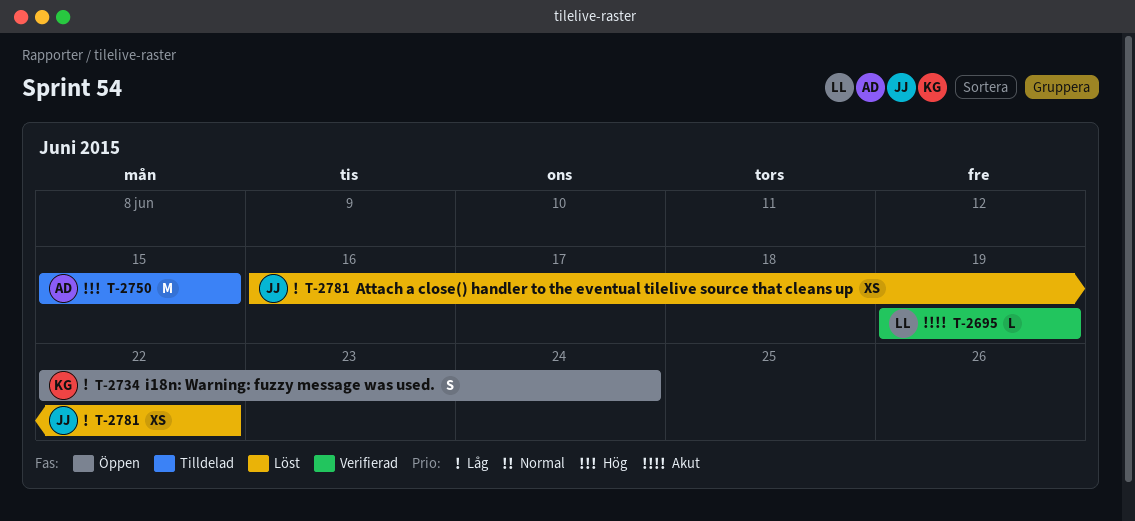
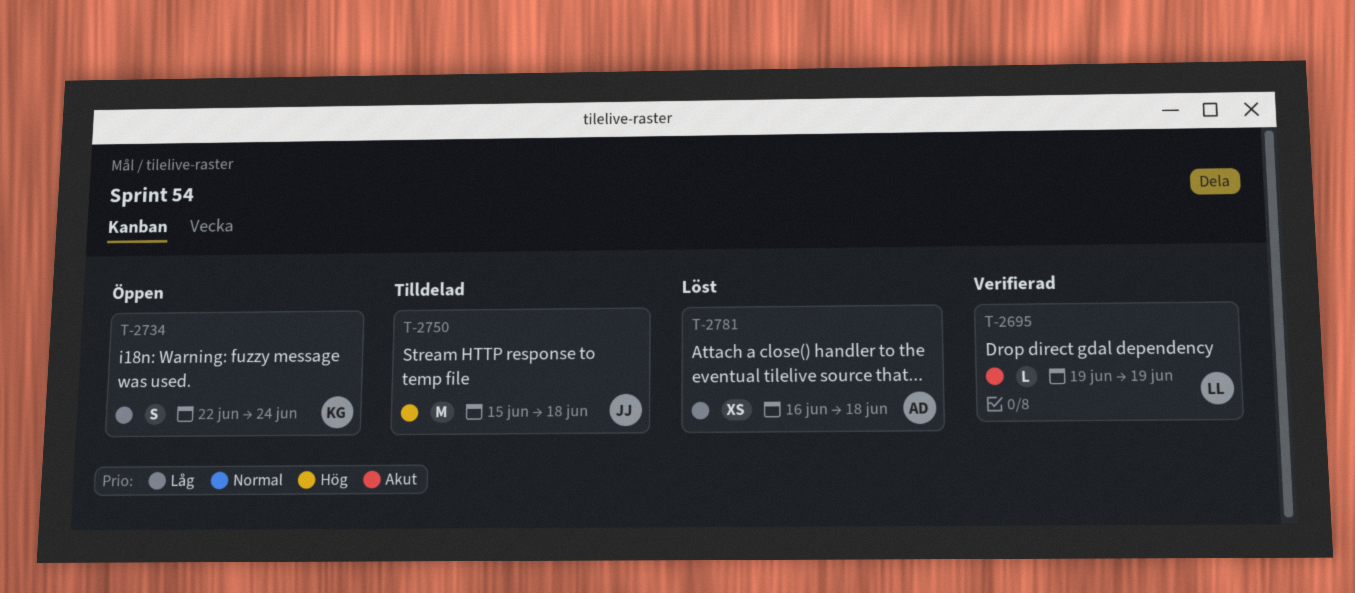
T-2750, owner: AD -> JJ
T-2750, due: Jun 15 -> Jun 18
T-2781, owner: JJ -> AD
T-2781, due: Jun 22 -> Jun 18

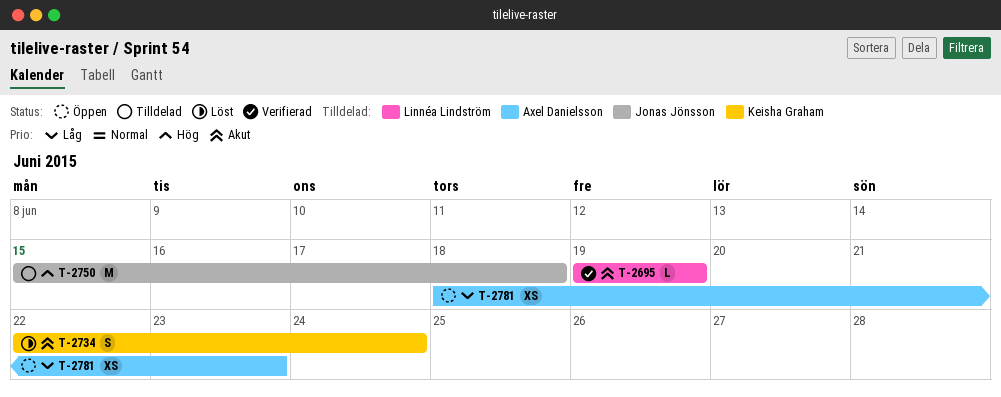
T-2734, status: Öppen -> Löst
T-2734, priority: Låg -> Akut
T-2781, status: Löst -> Öppen
T-2781, start: Jun 16 -> Jun 18
T-2781, due: Jun 18 -> Jun 23

